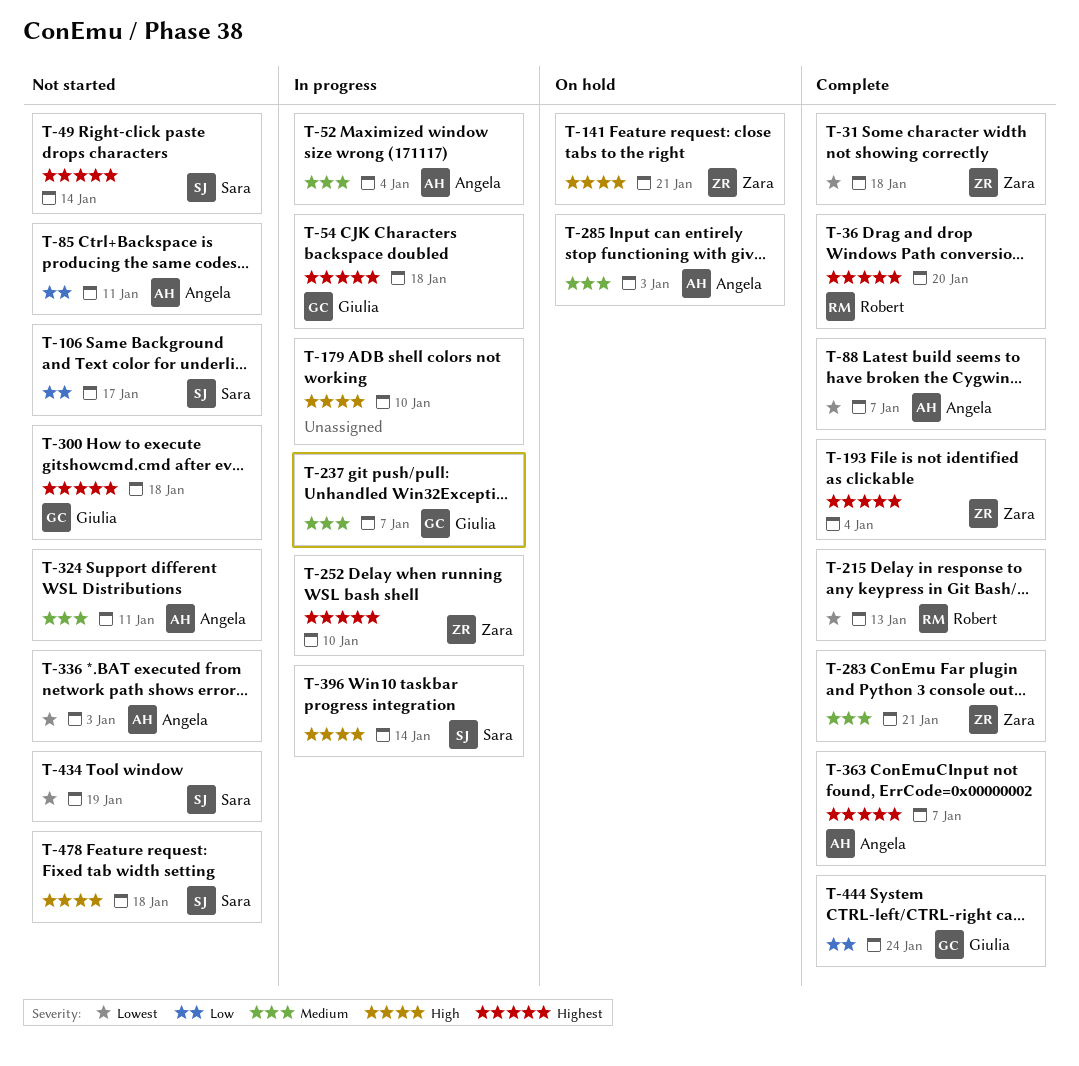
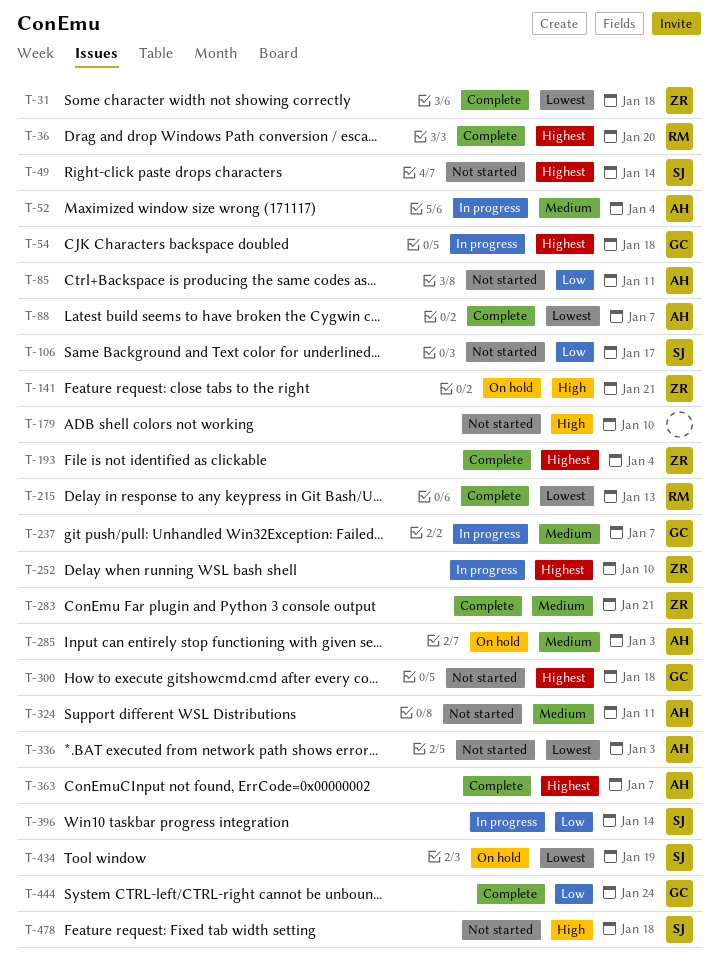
T-179, status: In progress -> Not started
T-396, priority: High -> Low
T-434, status: Not started -> On hold

